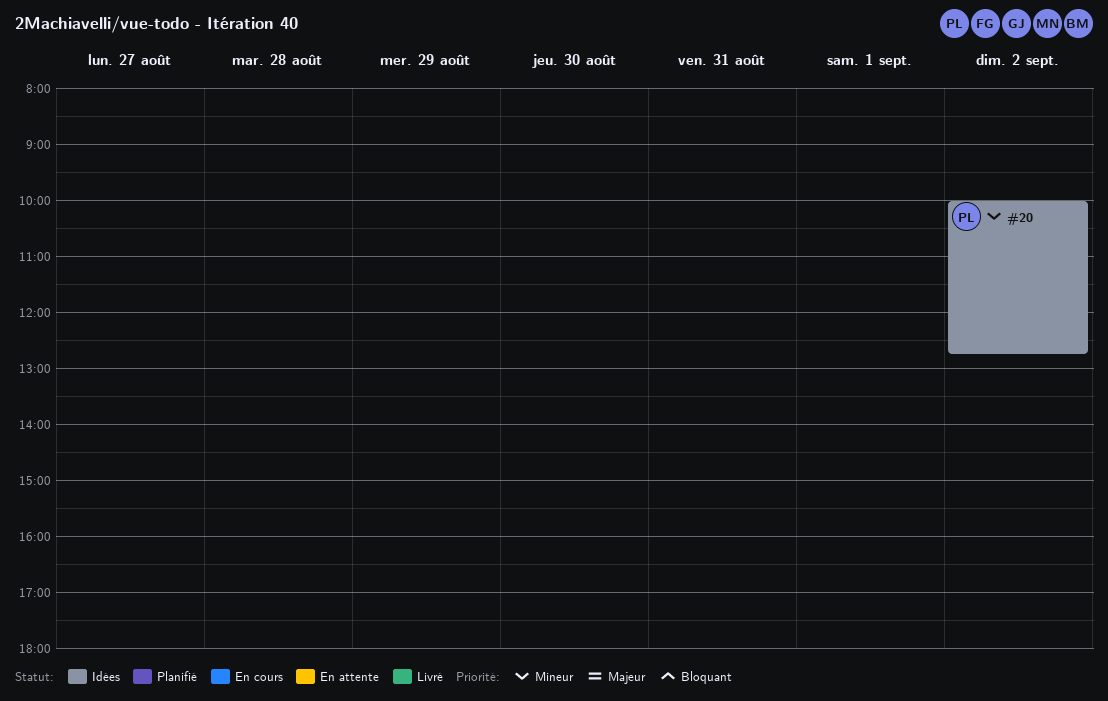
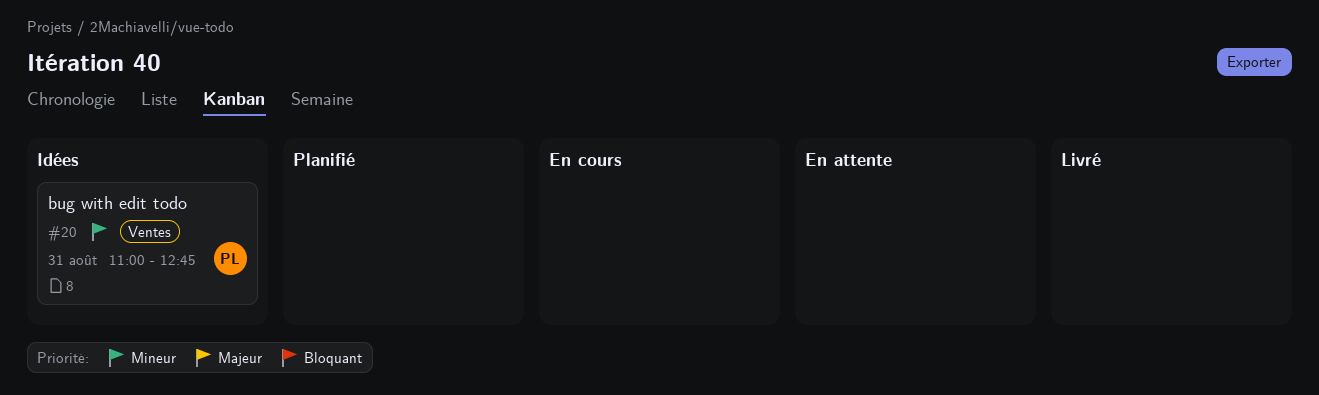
#20, day: Sep 2 -> Aug 31
#20, begins: 10:00 -> 11:00

